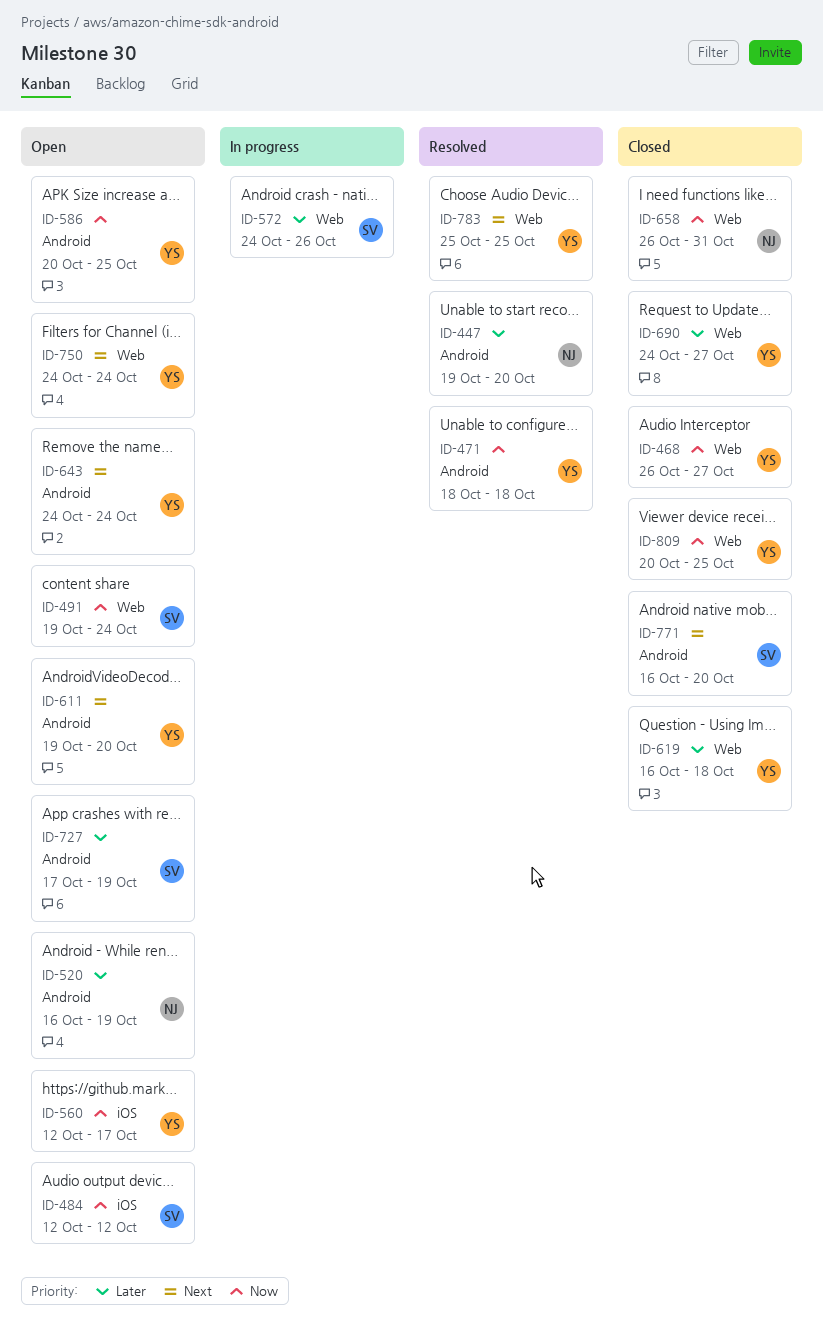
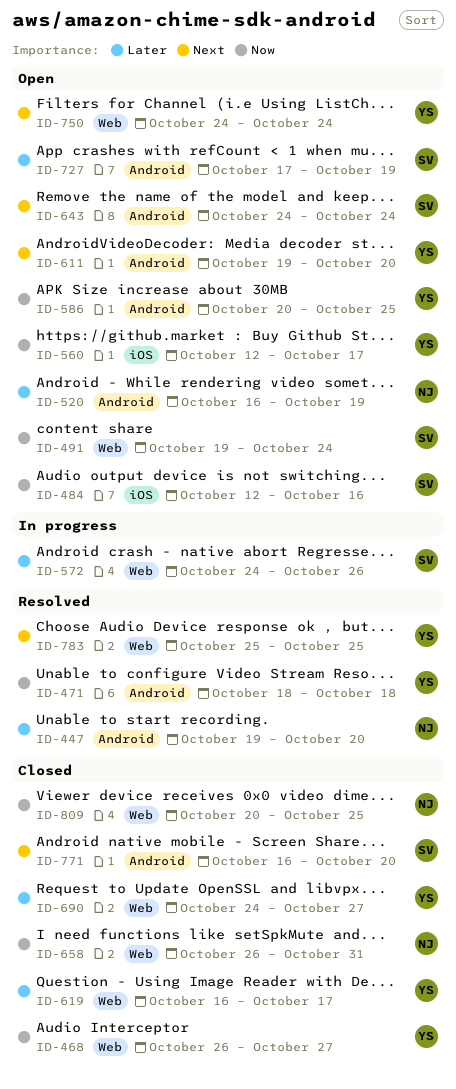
ID-484, due: Oct 12 -> Oct 16
ID-619, due: Oct 18 -> Oct 17
ID-643, owner: YS -> SV
ID-809, owner: YS -> NJ

